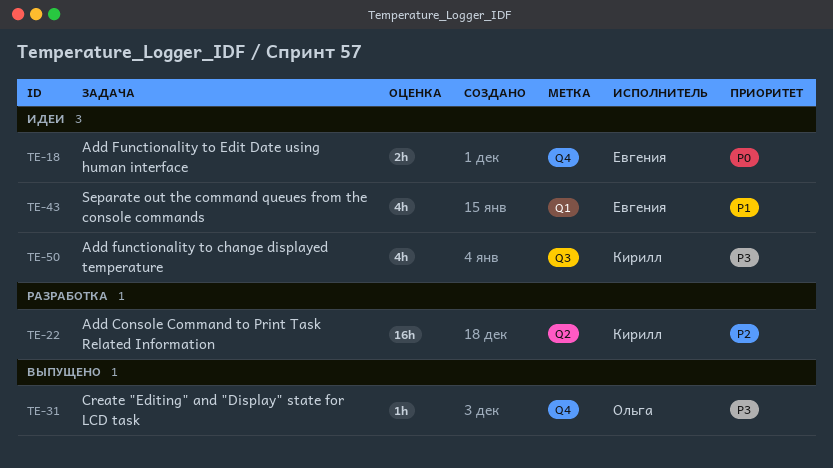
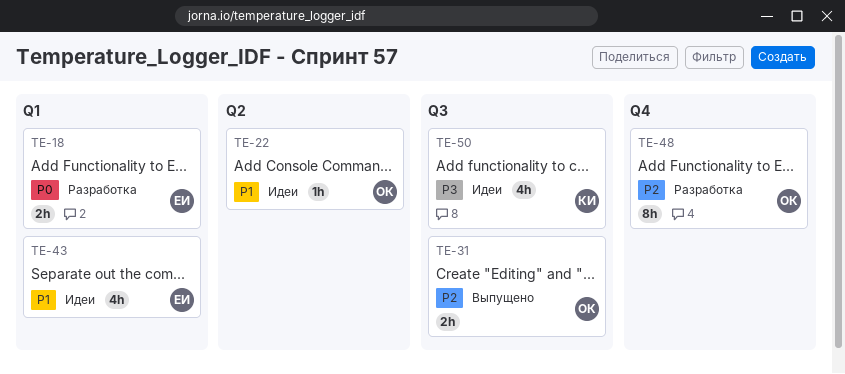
TE-18, status: Идеи -> Разработка
TE-18, label: Q4 -> Q1
TE-22, status: Разработка -> Идеи
TE-22, owner: Кирилл -> Ольга
TE-22, priority: P2 -> P1
TE-22, estimate: 16h -> 1h
TE-31, priority: P3 -> P2
TE-31, label: Q4 -> Q3
TE-31, estimate: 1h -> 2h
TE-48: none -> present

